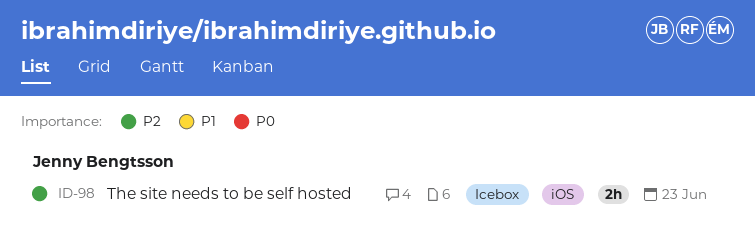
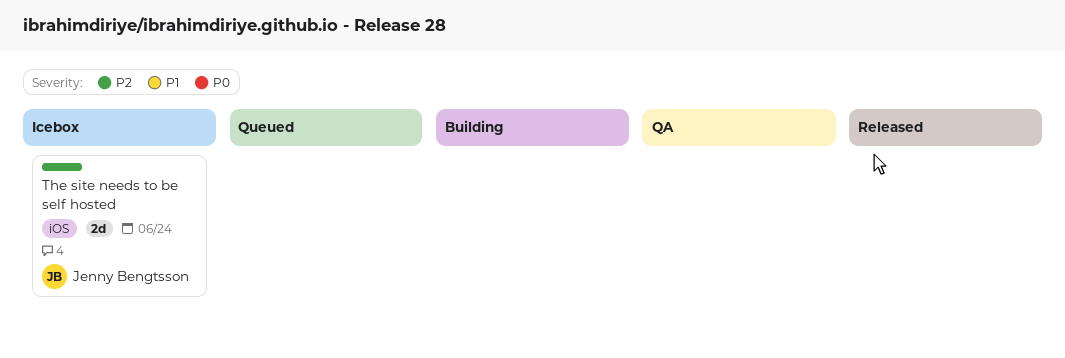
The site needs to be self hosted, estimate: 2h -> 2d
The site needs to be self hosted, due: Jun 23 -> Jun 24

